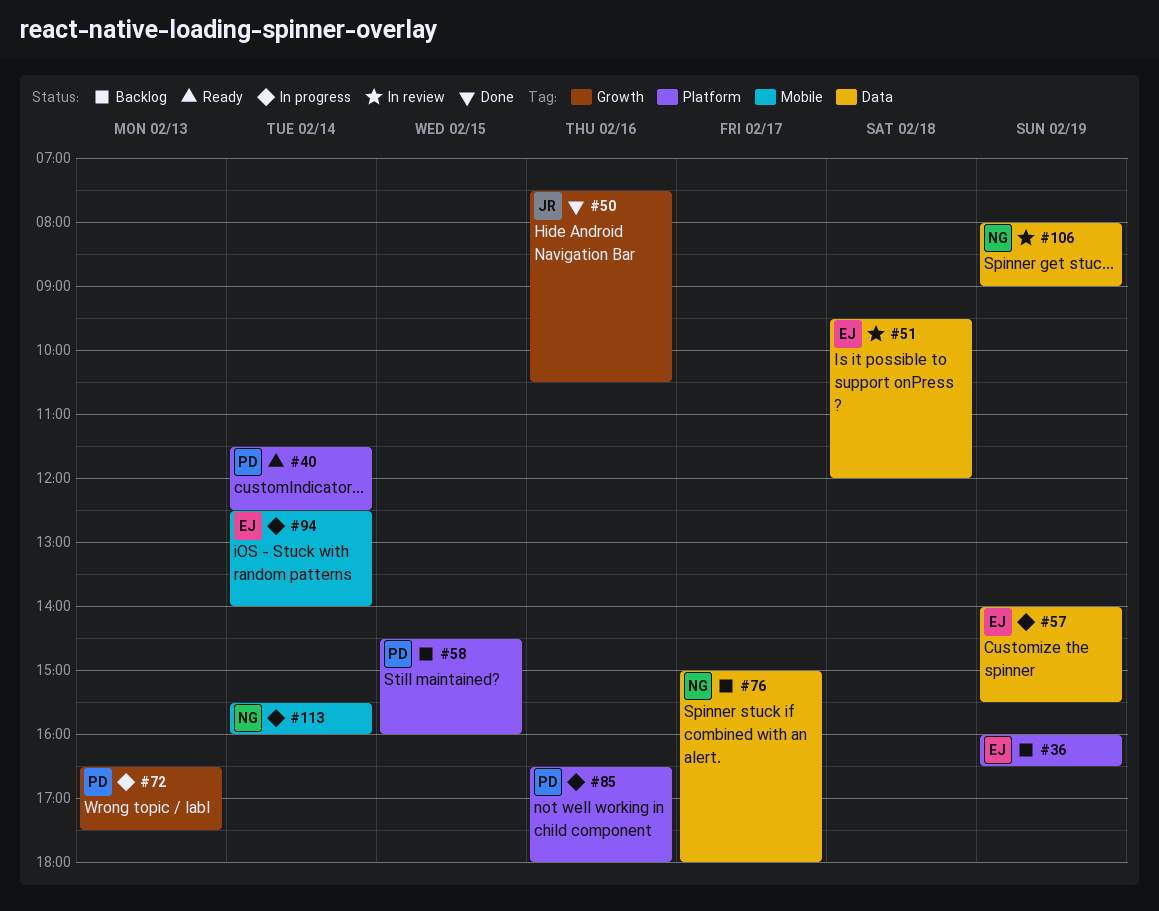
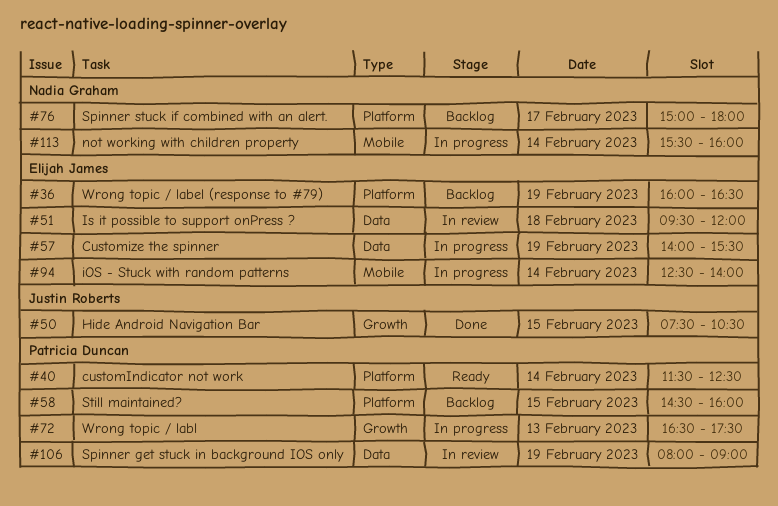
#50, day: Feb 16 -> Feb 15
#76, label: Data -> Platform
#85: present -> none
#106, owner: Nadia Graham -> Patricia Duncan

